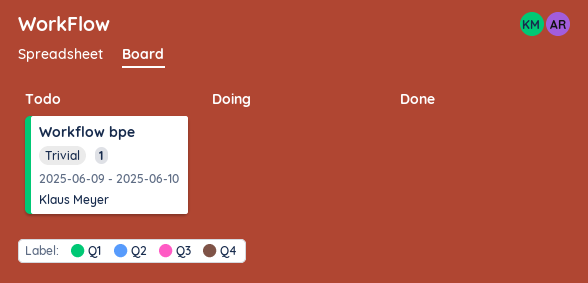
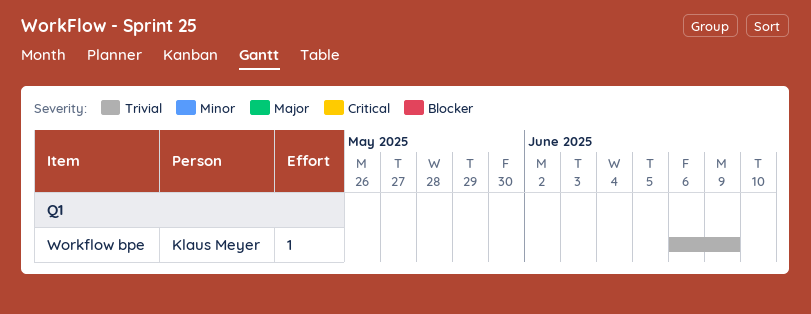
Workflow bpe, start: Jun 9 -> Jun 6
Workflow bpe, due: Jun 10 -> Jun 9

